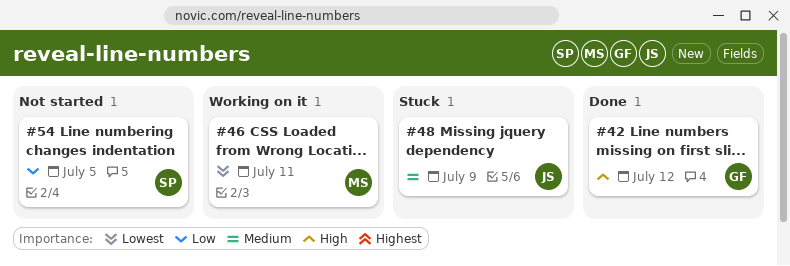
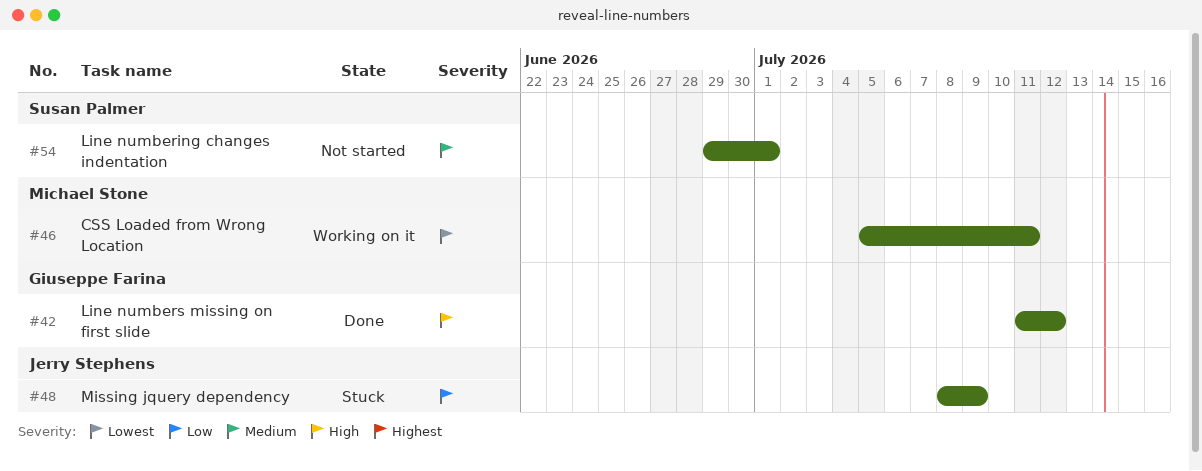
#48, priority: Medium -> Low
#54, priority: Low -> Medium
#54, due: Jul 5 -> Jul 1

